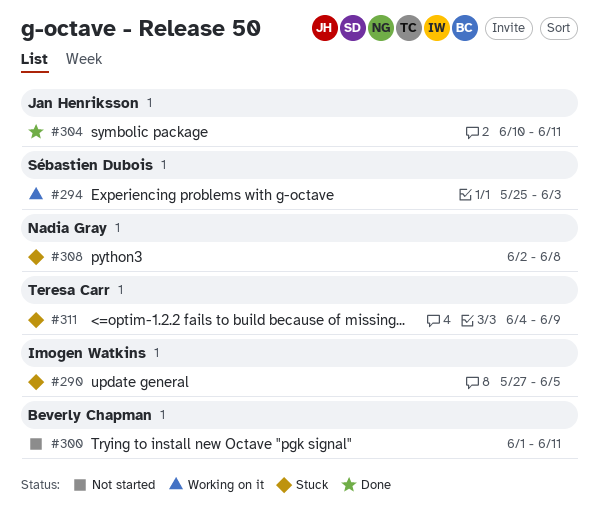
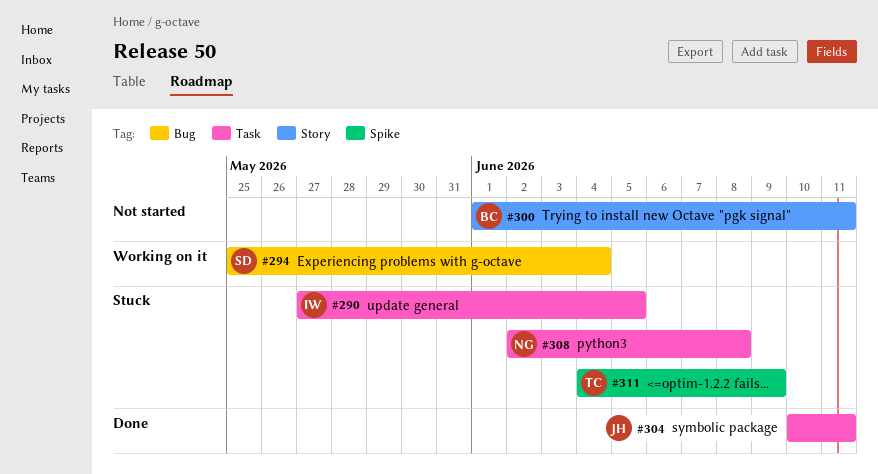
#294, due: Jun 3 -> Jun 4

